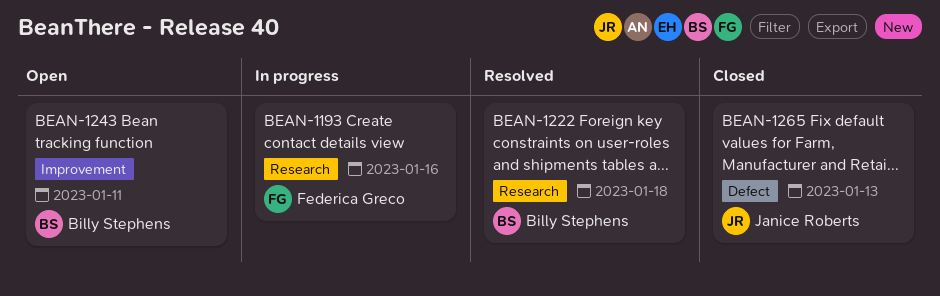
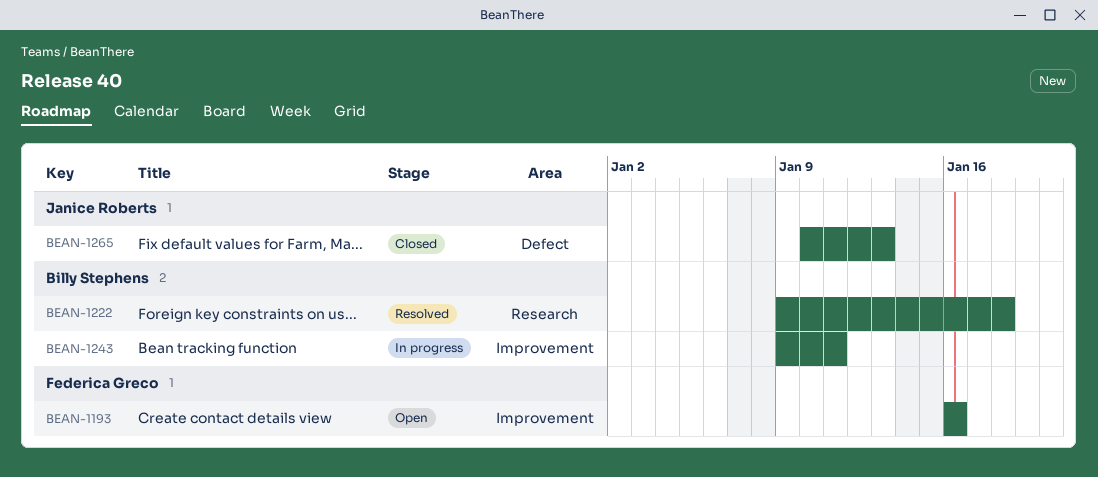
BEAN-1193, status: In progress -> Open
BEAN-1193, label: Research -> Improvement
BEAN-1243, status: Open -> In progress

